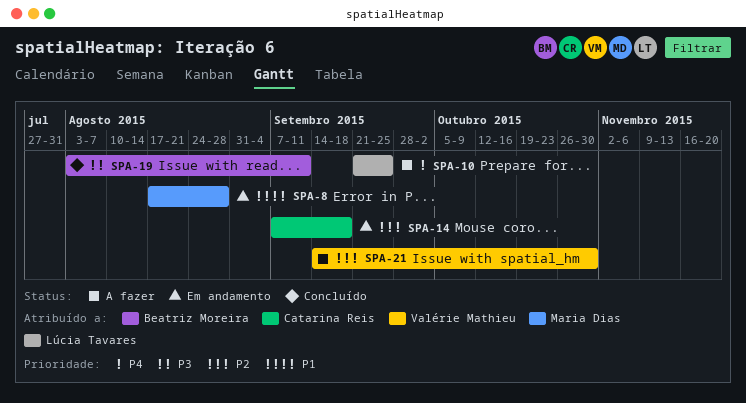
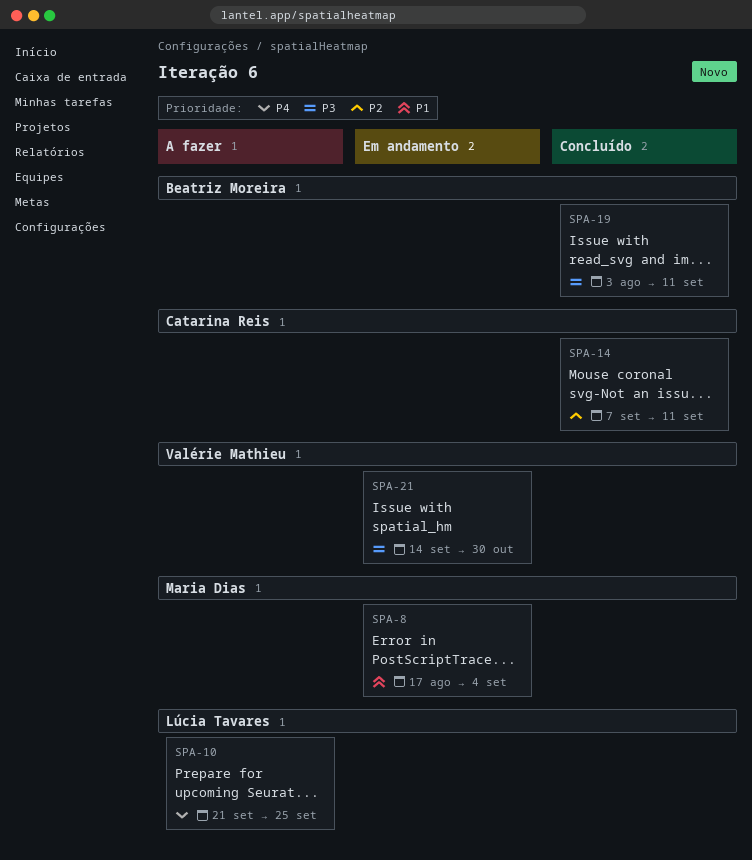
SPA-8, due: Aug 28 -> Sep 4
SPA-14, status: Em andamento -> Concluído
SPA-14, due: Sep 18 -> Sep 11
SPA-21, status: A fazer -> Em andamento
SPA-21, priority: P2 -> P3

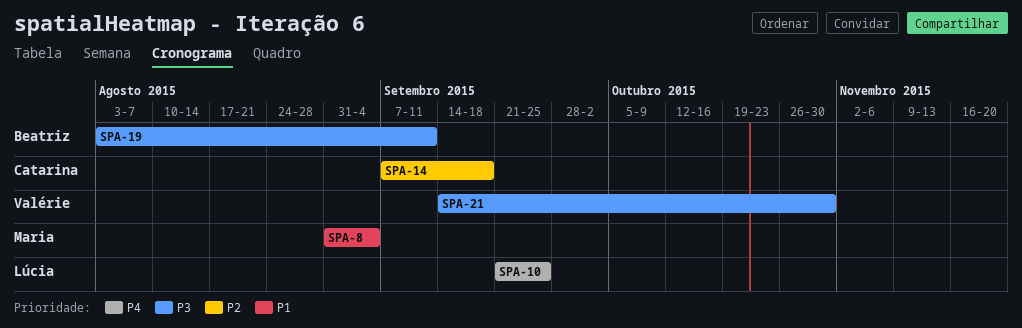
SPA-8, start: Aug 17 -> Aug 31
SPA-14, due: Sep 11 -> Sep 18

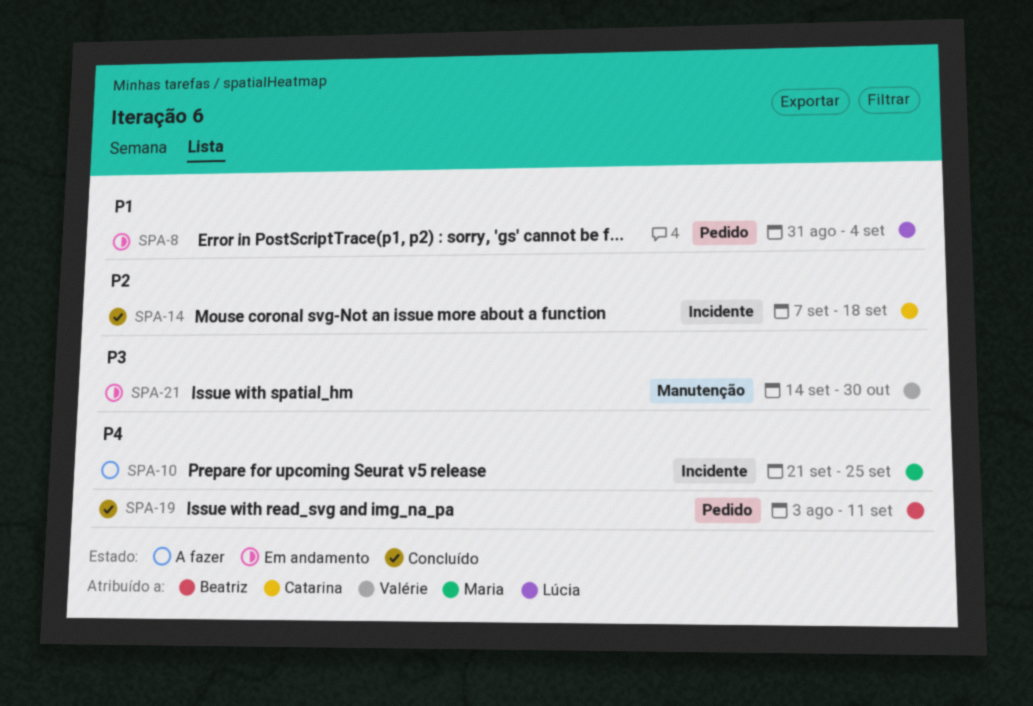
SPA-8, owner: Maria -> Lúcia
SPA-10, owner: Lúcia -> Maria
SPA-19, priority: P3 -> P4

